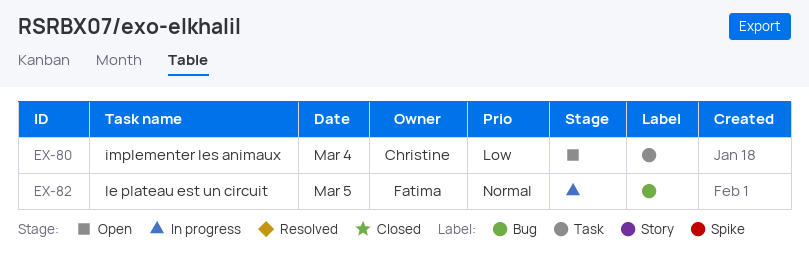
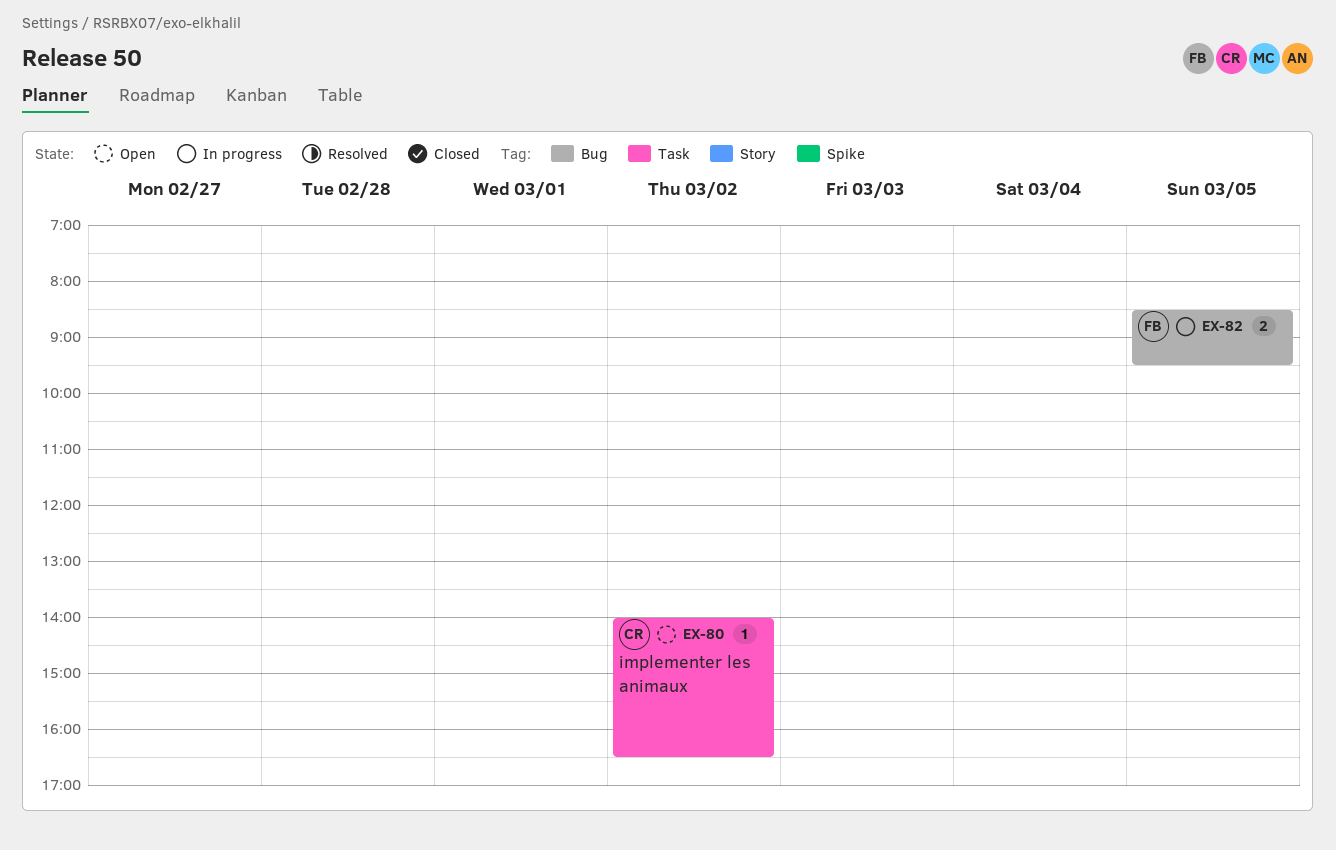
EX-80, day: Mar 4 -> Mar 2

